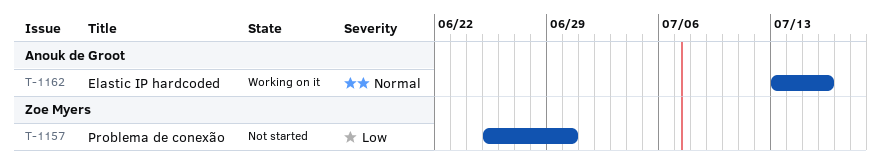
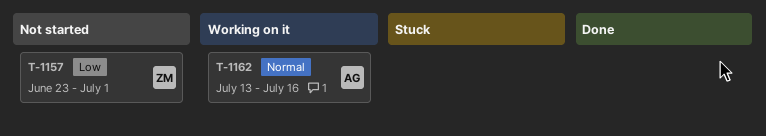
T-1157, start: Jun 25 -> Jun 23
T-1157, due: Jun 30 -> Jul 1

